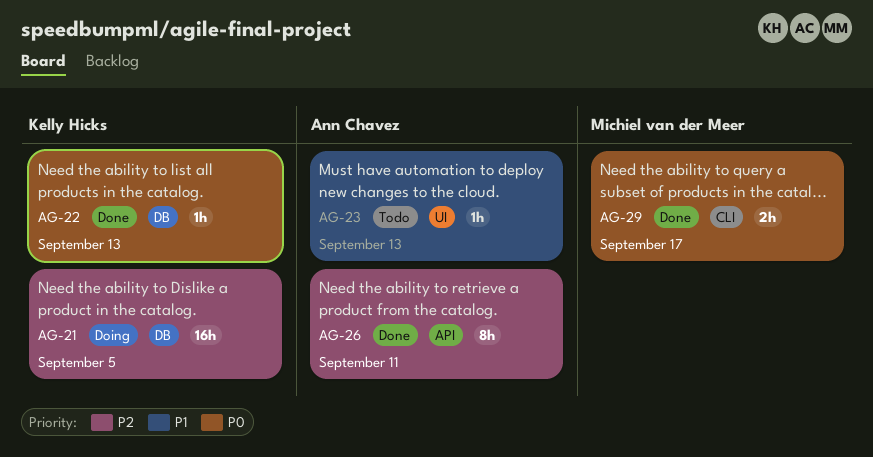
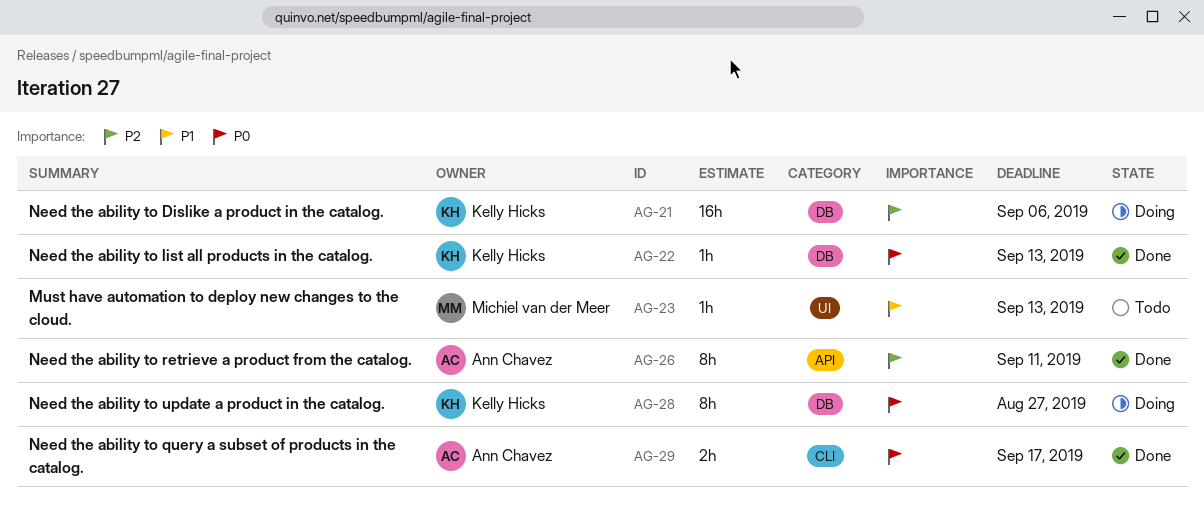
AG-21, due: Sep 5 -> Sep 6
AG-23, owner: Ann Chavez -> Michiel van der Meer
AG-28: none -> present
AG-29, owner: Michiel van der Meer -> Ann Chavez

